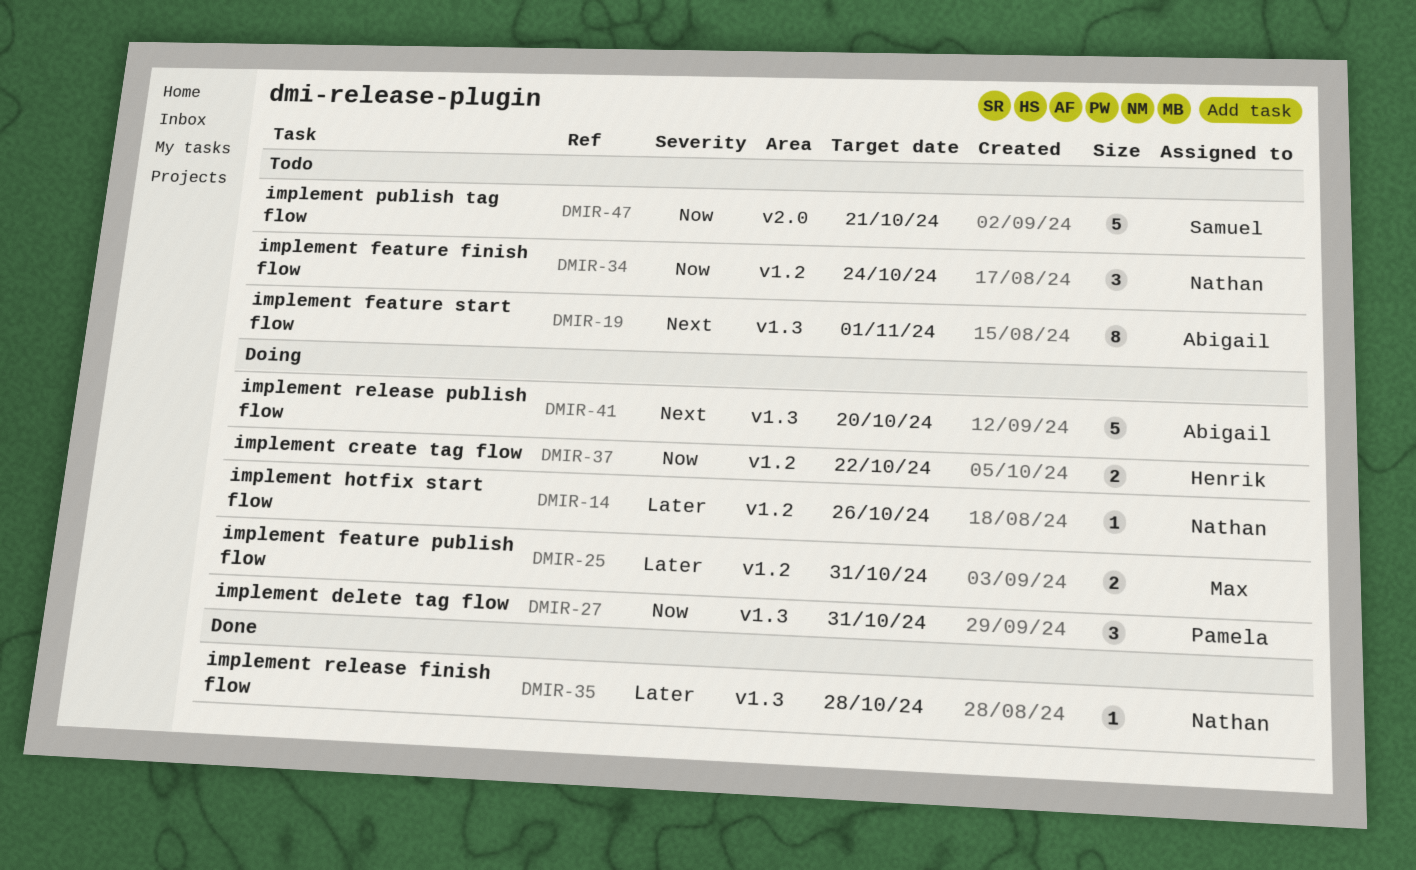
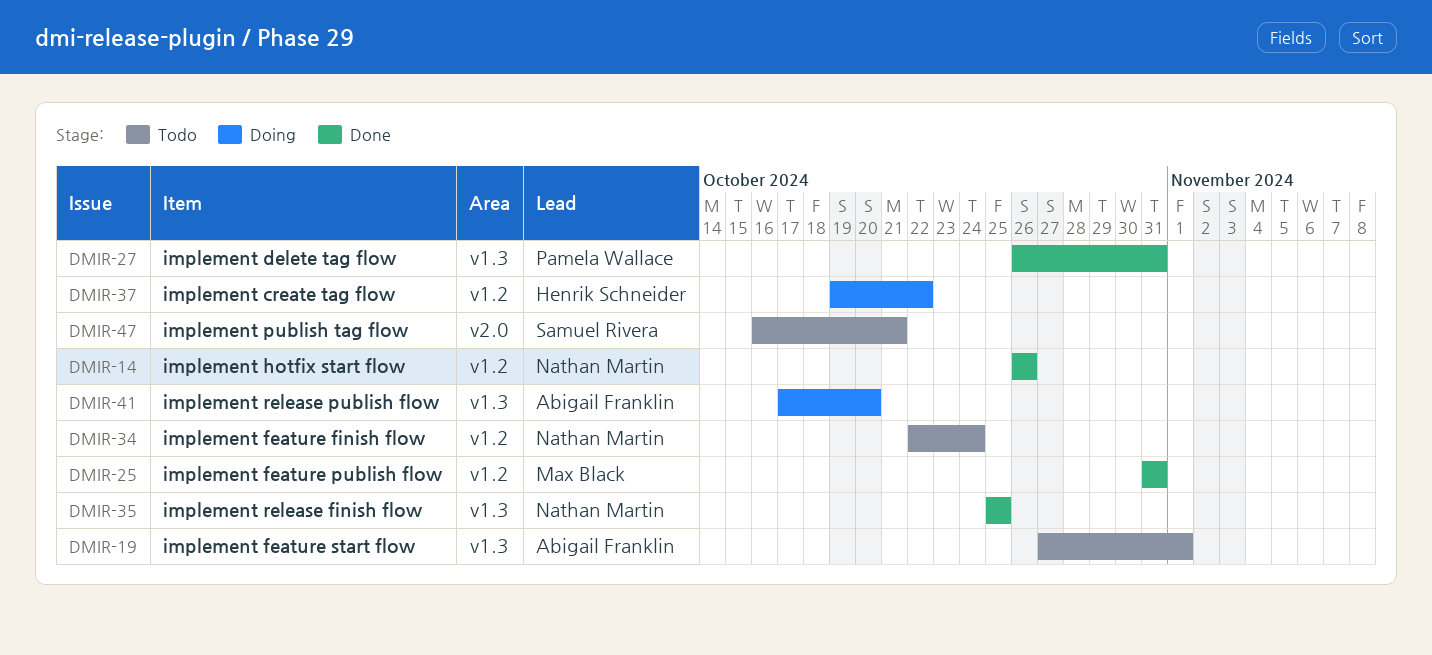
DMIR-14, status: Doing -> Done
DMIR-25, status: Doing -> Done
DMIR-27, status: Doing -> Done
DMIR-35, due: Oct 28 -> Oct 25

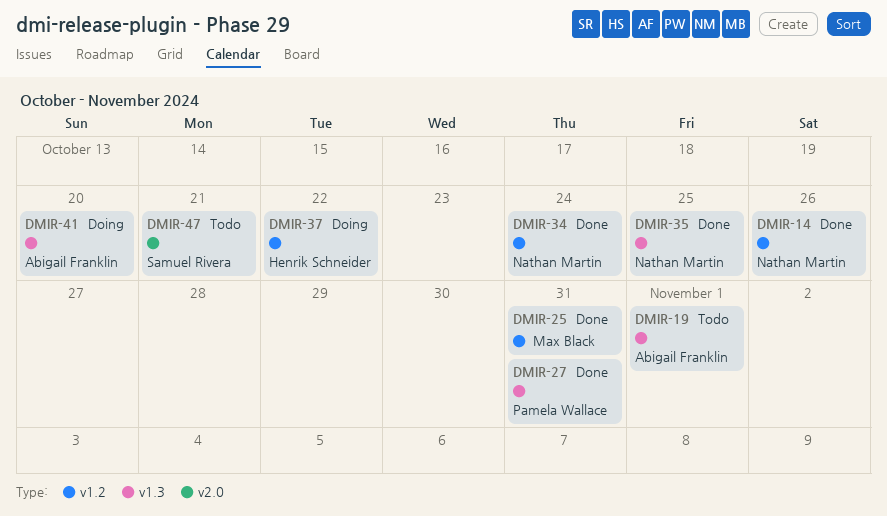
DMIR-34, status: Todo -> Done

